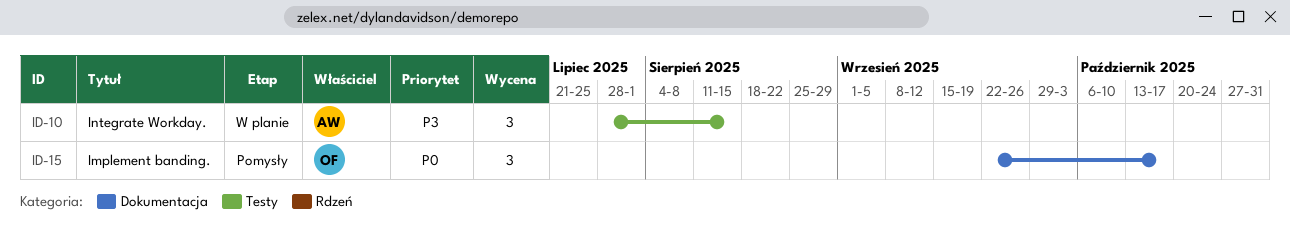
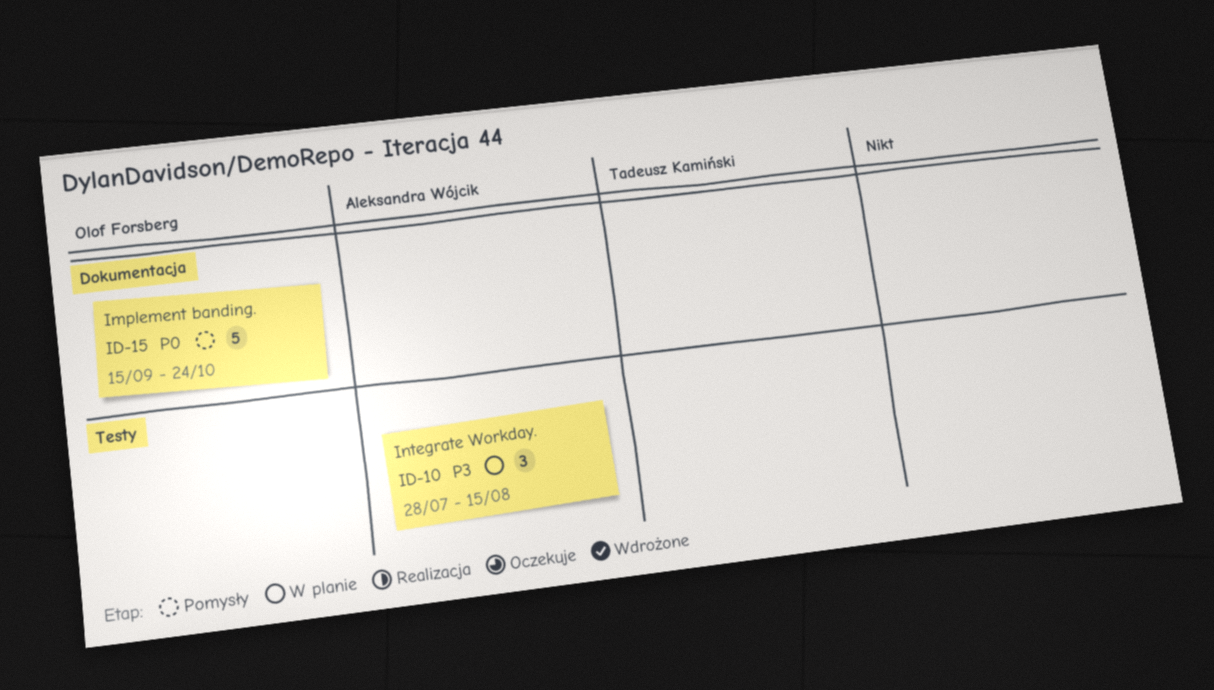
ID-15, estimate: 3 -> 5
ID-15, start: Sep 22 -> Sep 15
ID-15, due: Oct 17 -> Oct 24

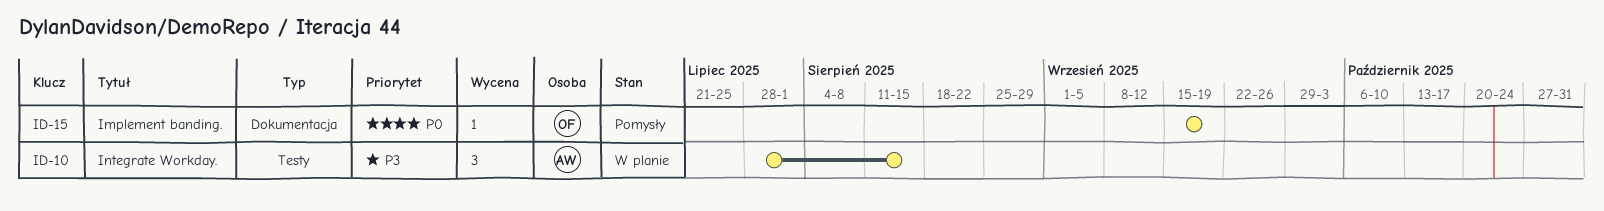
ID-15, estimate: 5 -> 1
ID-15, due: Oct 24 -> Sep 19

